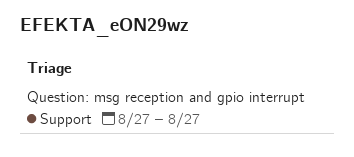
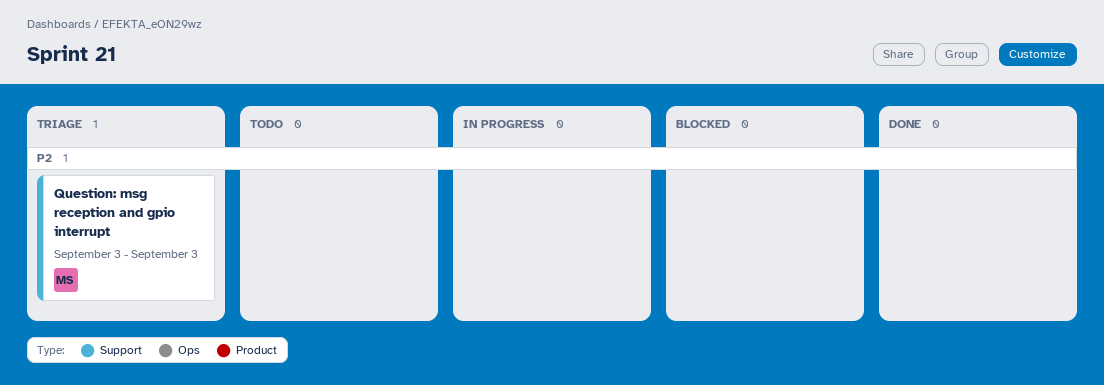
Question: msg reception and gpio interrupt, start: Aug 27 -> Sep 3
Question: msg reception and gpio interrupt, due: Aug 27 -> Sep 3

